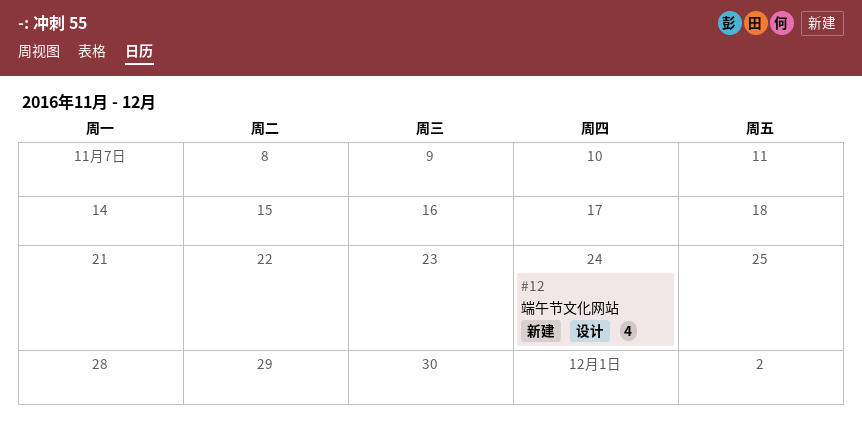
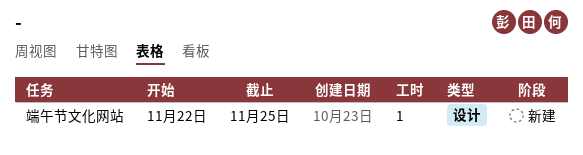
端午节文化网站, estimate: 4 -> 1
端午节文化网站, due: Nov 24 -> Nov 25

